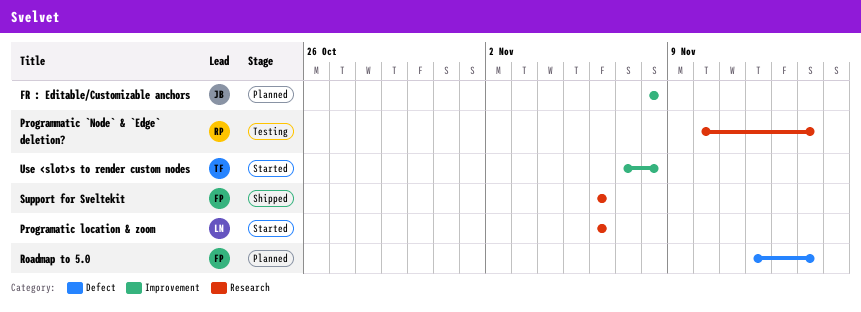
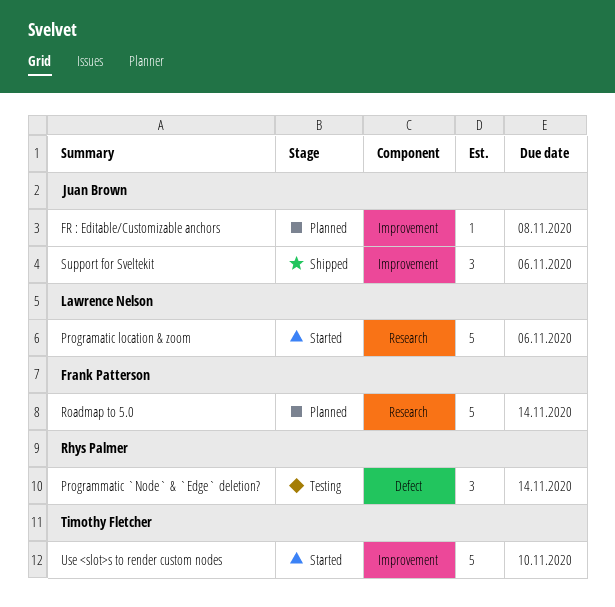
Programmatic `Node` & `Edge` deletion?, label: Research -> Defect
Roadmap to 5.0, label: Defect -> Research
Support for Sveltekit, owner: Frank Patterson -> Juan Brown
Support for Sveltekit, label: Research -> Improvement
Use <slot>s to render custom nodes, due: Nov 8 -> Nov 10

